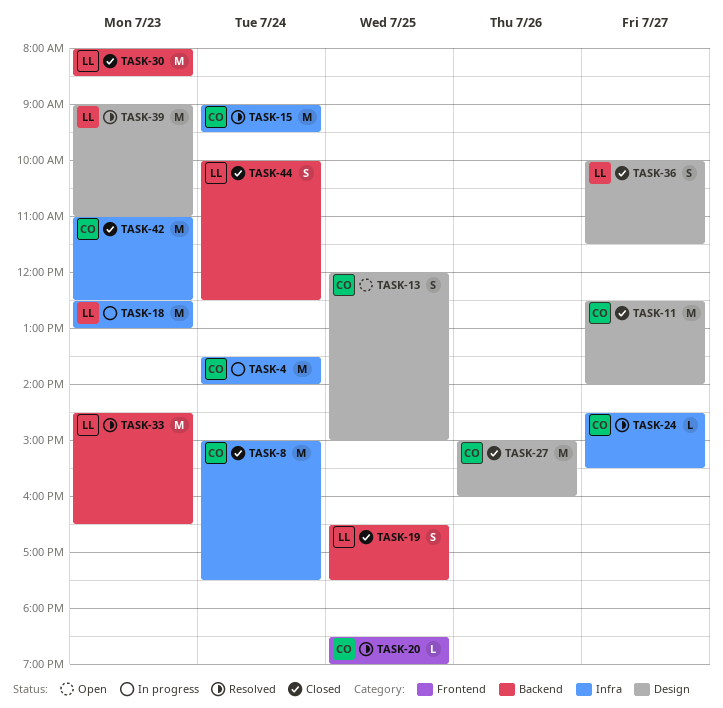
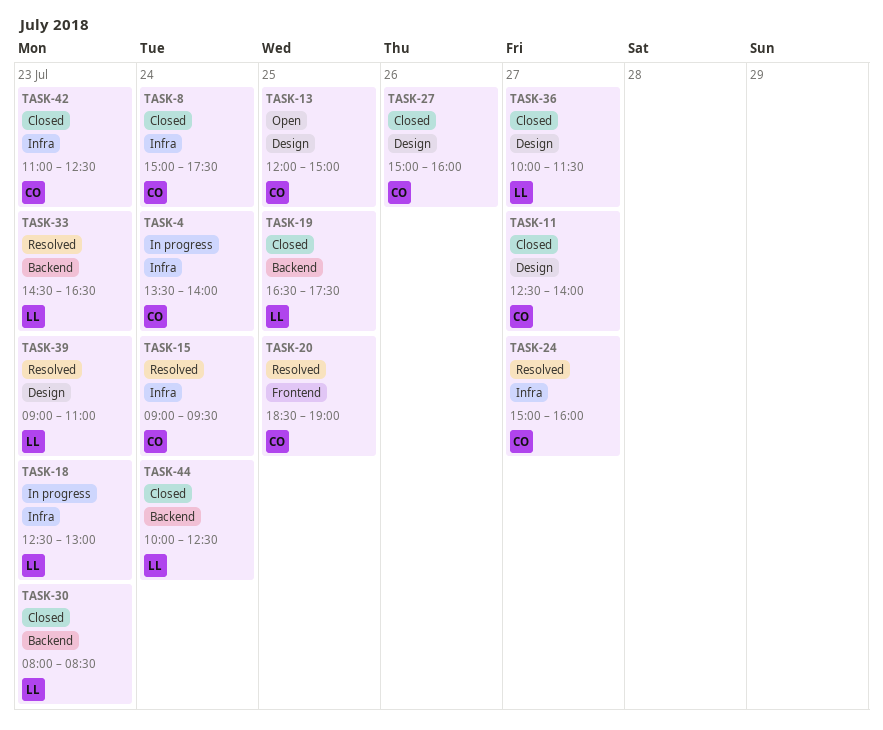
TASK-24, begins: 14:30 -> 15:00
TASK-24, ends: 15:30 -> 16:00

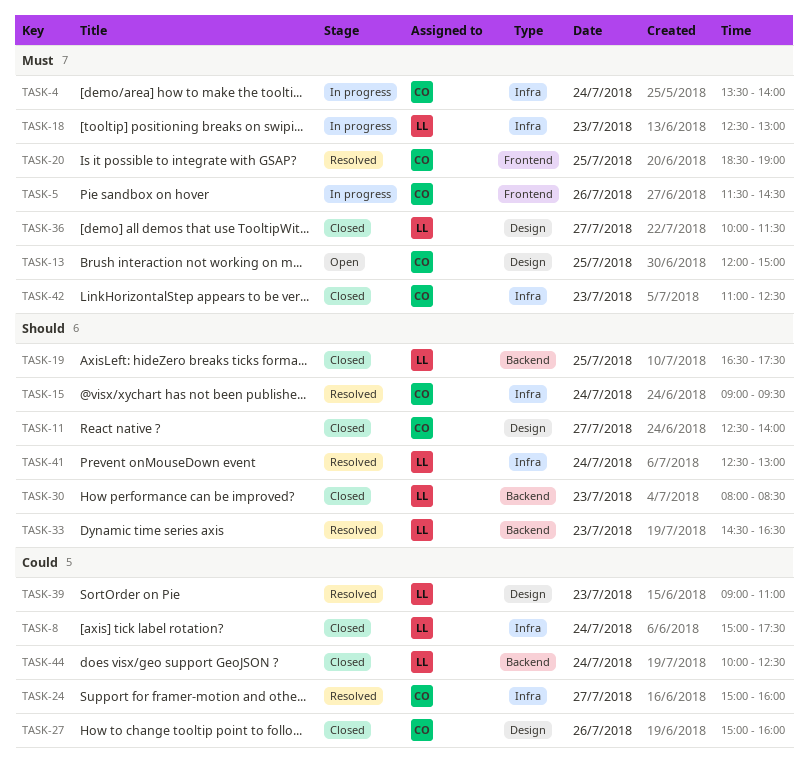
TASK-5: none -> present
TASK-8, owner: CO -> LL
TASK-41: none -> present

